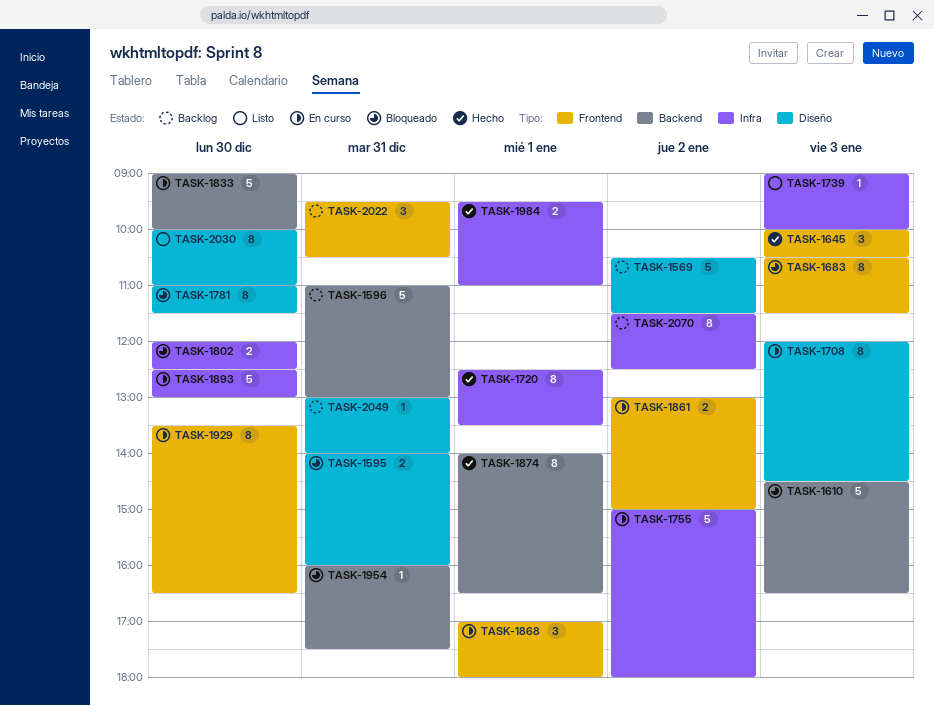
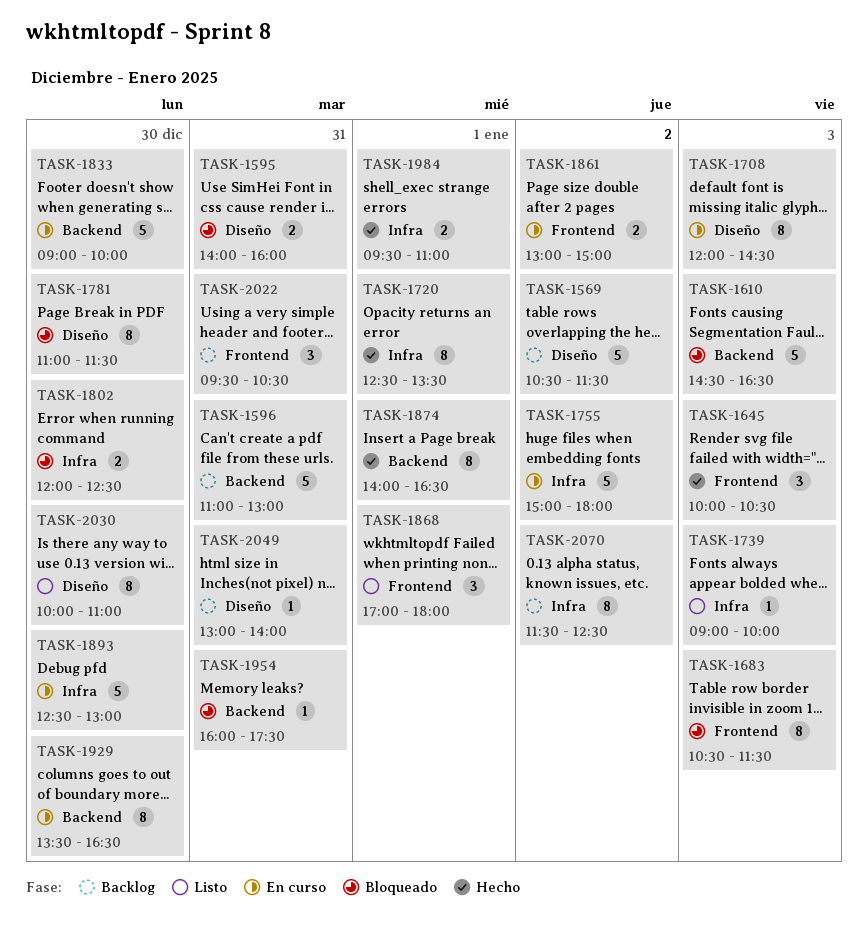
TASK-1868, status: En curso -> Listo
TASK-1929, label: Frontend -> Backend

